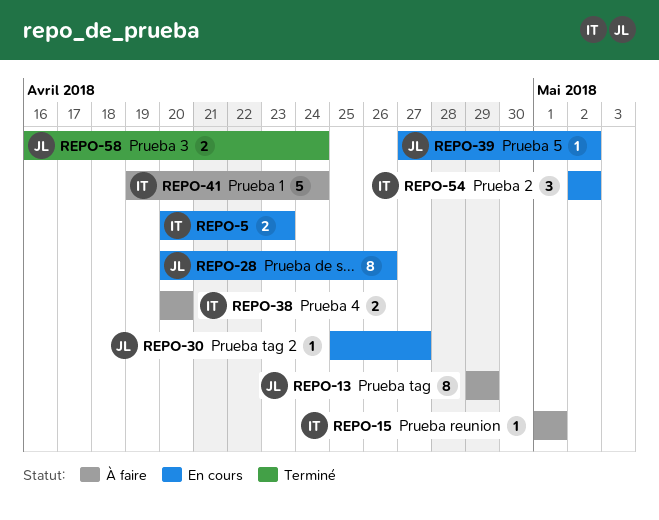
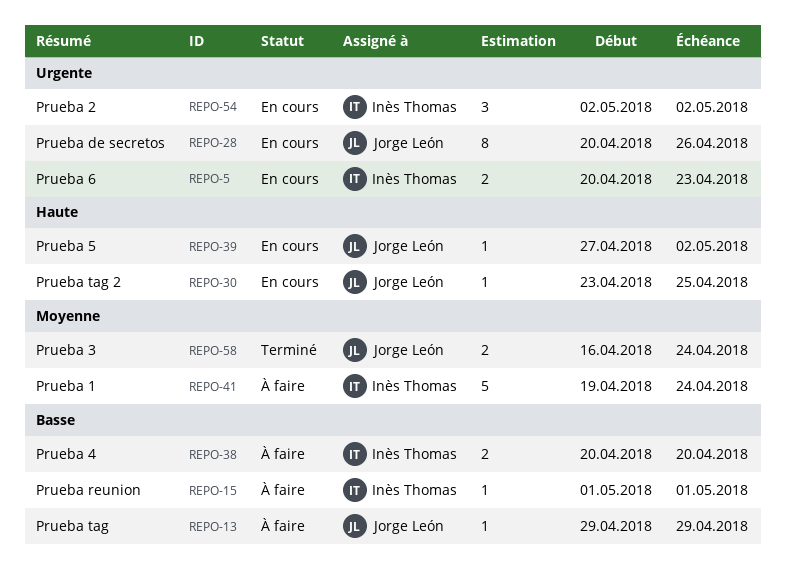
REPO-13, estimate: 8 -> 1
REPO-30, start: Apr 25 -> Apr 23
REPO-30, due: Apr 27 -> Apr 25

